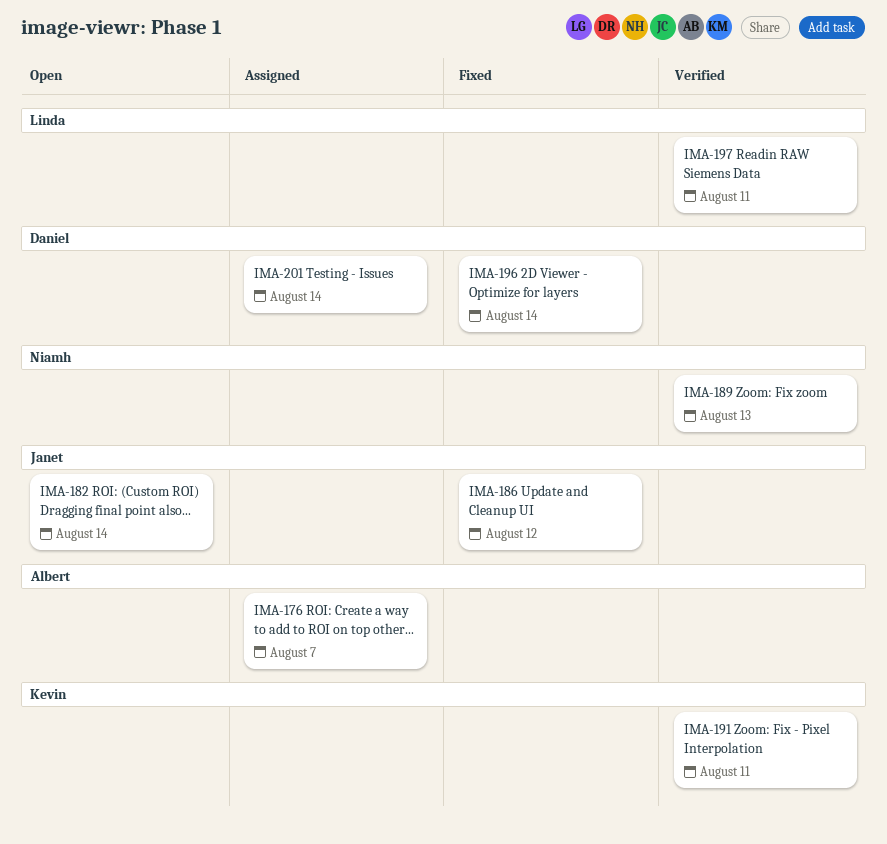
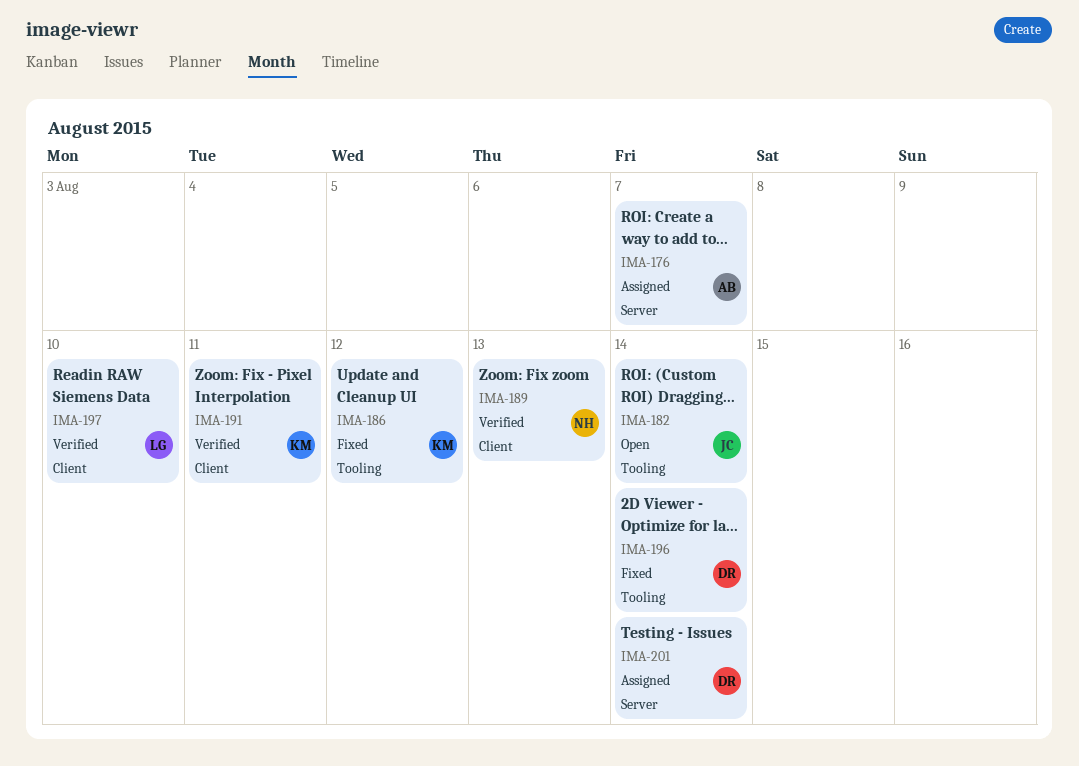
IMA-186, owner: Janet -> Kevin
IMA-197, due: Aug 11 -> Aug 10

